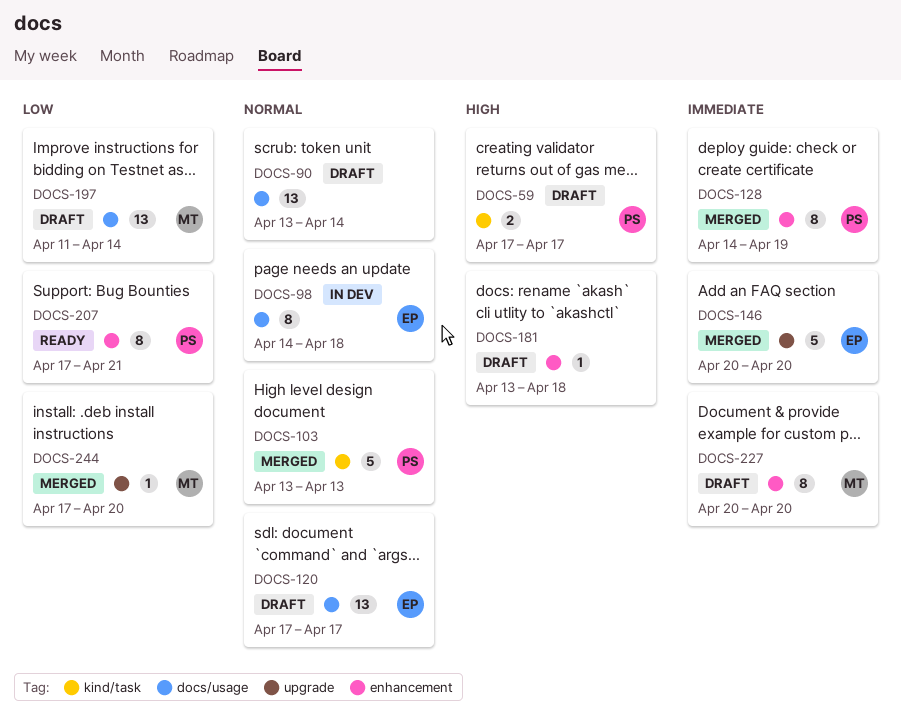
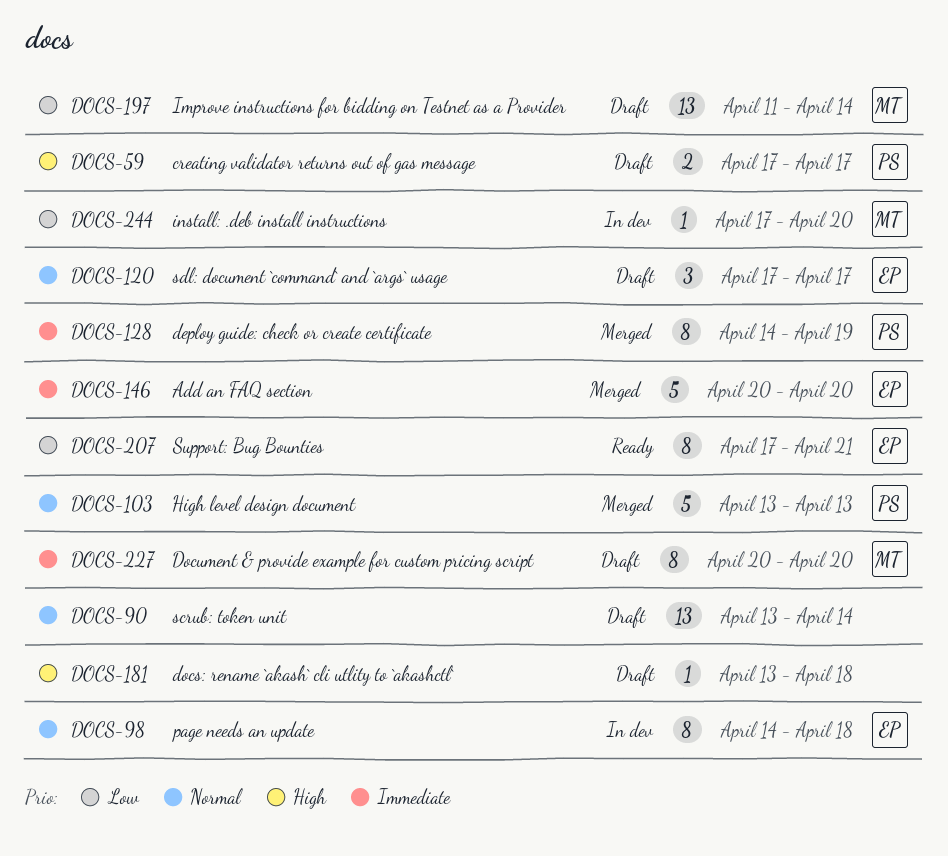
DOCS-120, estimate: 13 -> 3
DOCS-207, owner: PS -> EP
DOCS-244, status: Merged -> In dev

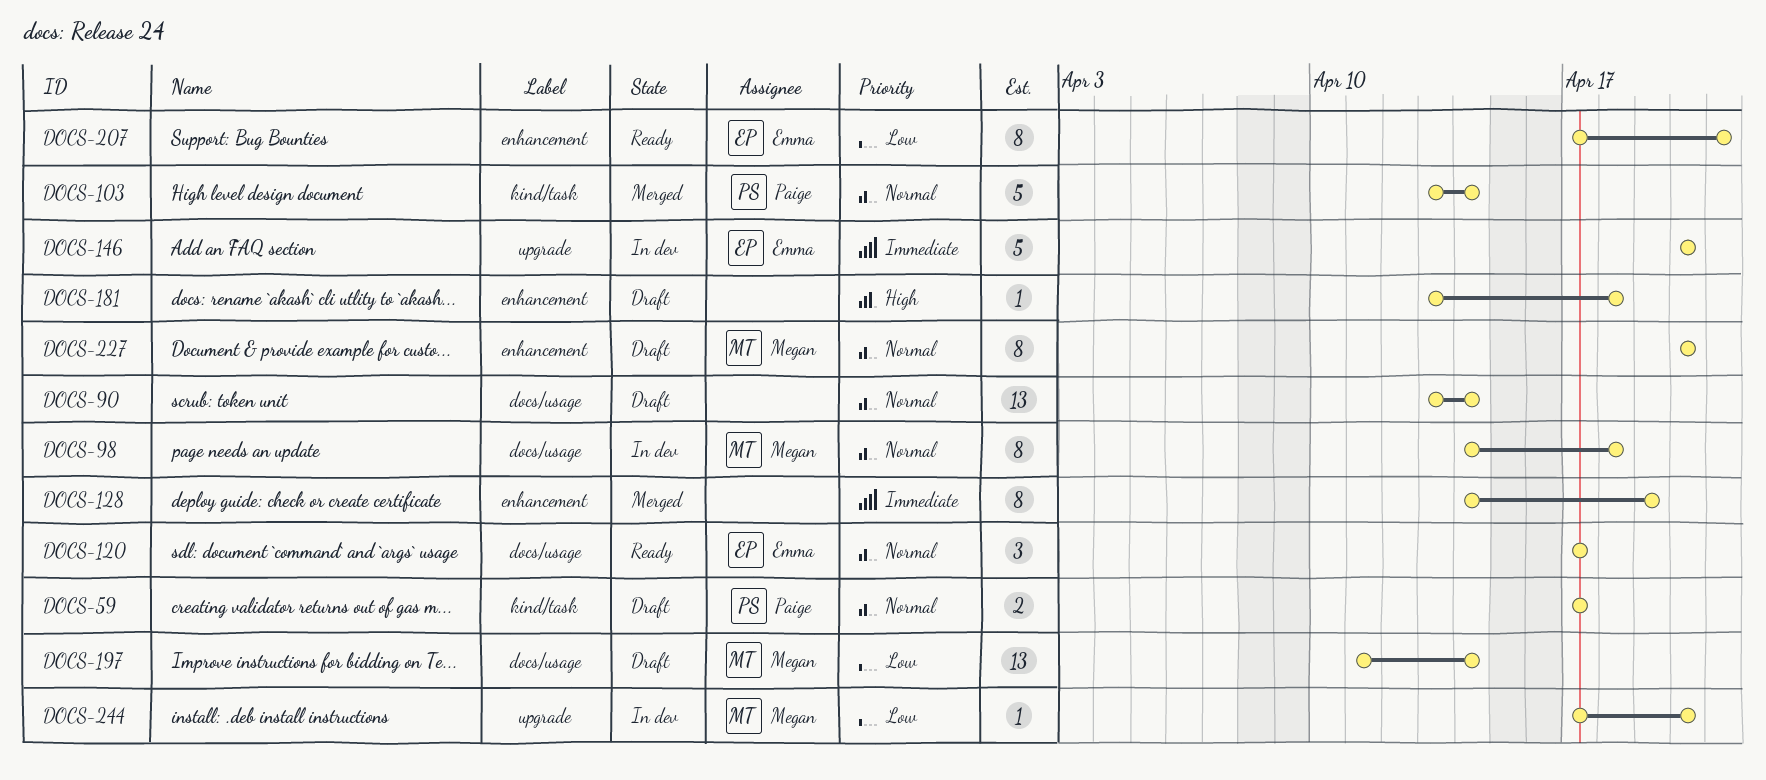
DOCS-59, priority: High -> Normal
DOCS-98, owner: Emma -> Megan
DOCS-103, due: Apr 13 -> Apr 14
DOCS-120, status: Draft -> Ready
DOCS-128, owner: Paige -> none
DOCS-146, status: Merged -> In dev
DOCS-227, priority: Immediate -> Normal

